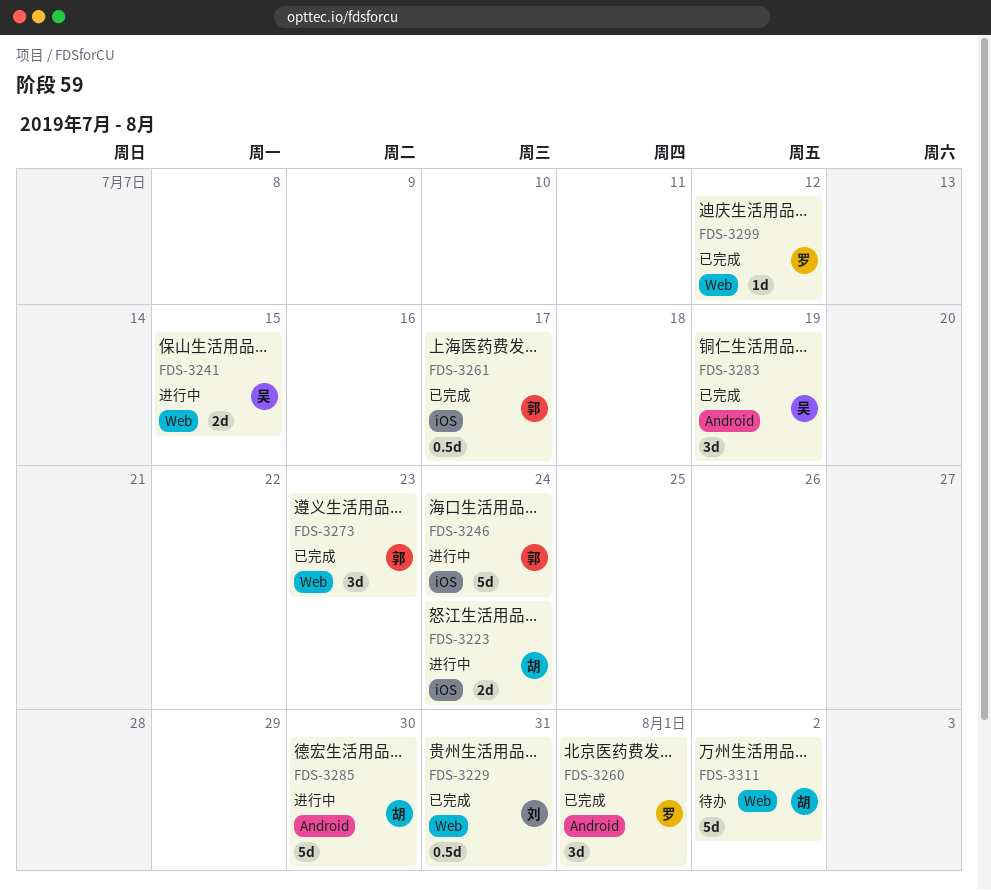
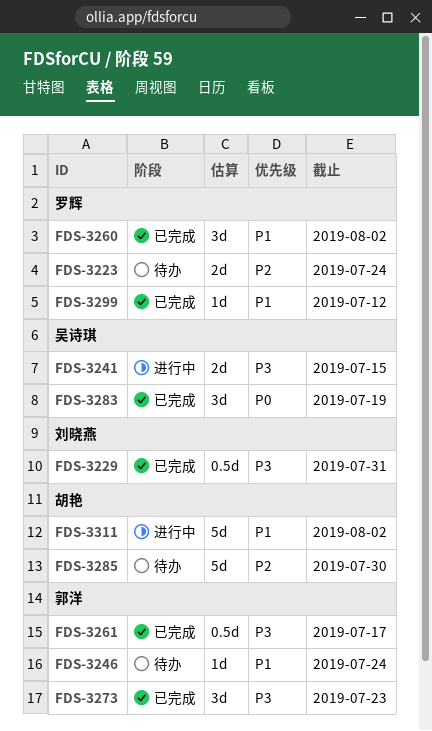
FDS-3223, status: 进行中 -> 待办
FDS-3223, owner: 胡艳 -> 罗辉
FDS-3246, status: 进行中 -> 待办
FDS-3246, estimate: 5d -> 1d
FDS-3260, due: Aug 1 -> Aug 2
FDS-3285, status: 进行中 -> 待办
FDS-3311, status: 待办 -> 进行中

